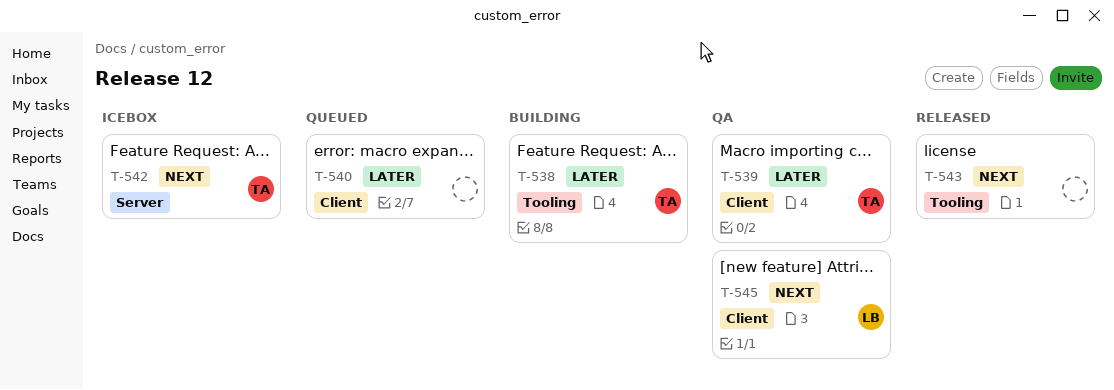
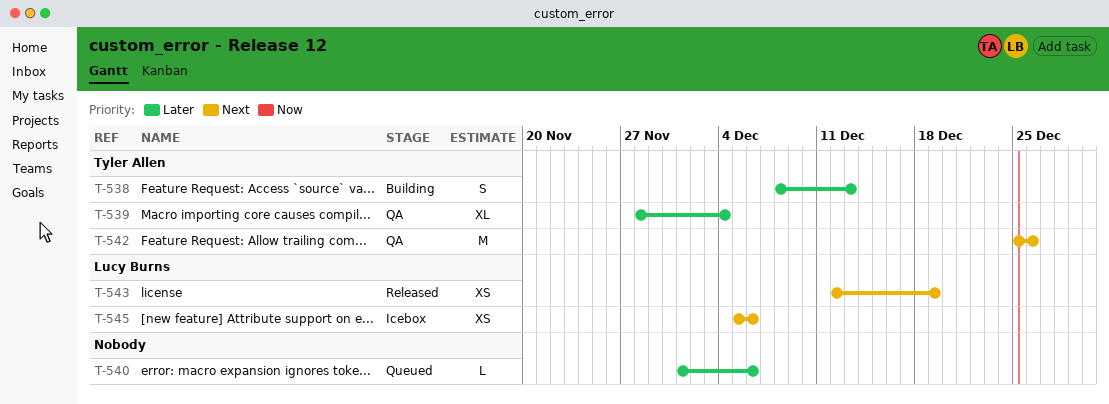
T-542, status: Icebox -> QA
T-543, owner: none -> Lucy Burns
T-545, status: QA -> Icebox

